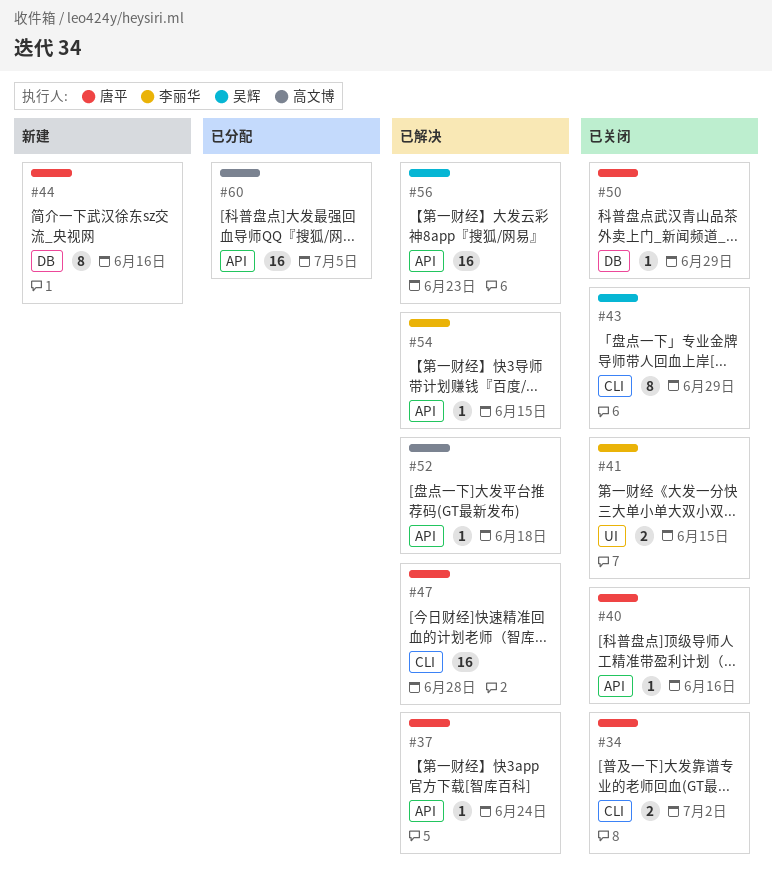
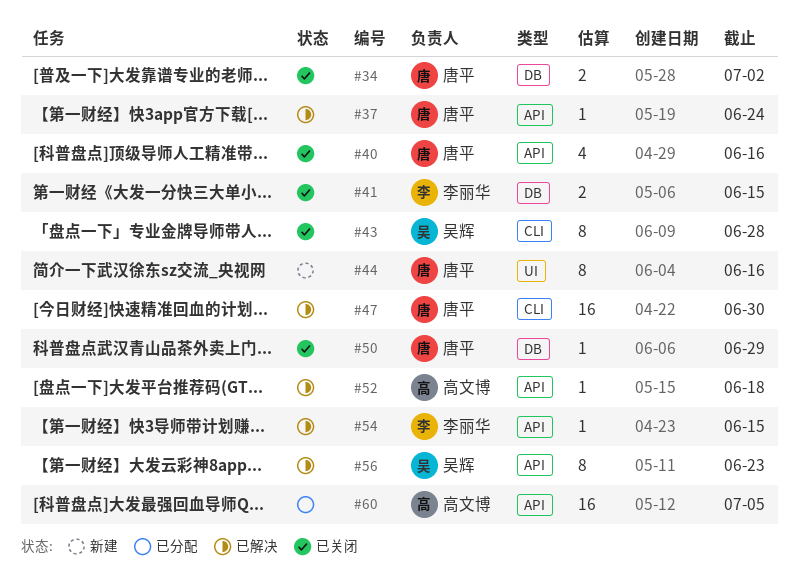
#34, label: CLI -> DB
#40, estimate: 1 -> 4
#41, label: UI -> DB
#43, due: Jun 29 -> Jun 28
#44, label: DB -> UI
#47, due: Jun 28 -> Jun 30
#56, estimate: 16 -> 8

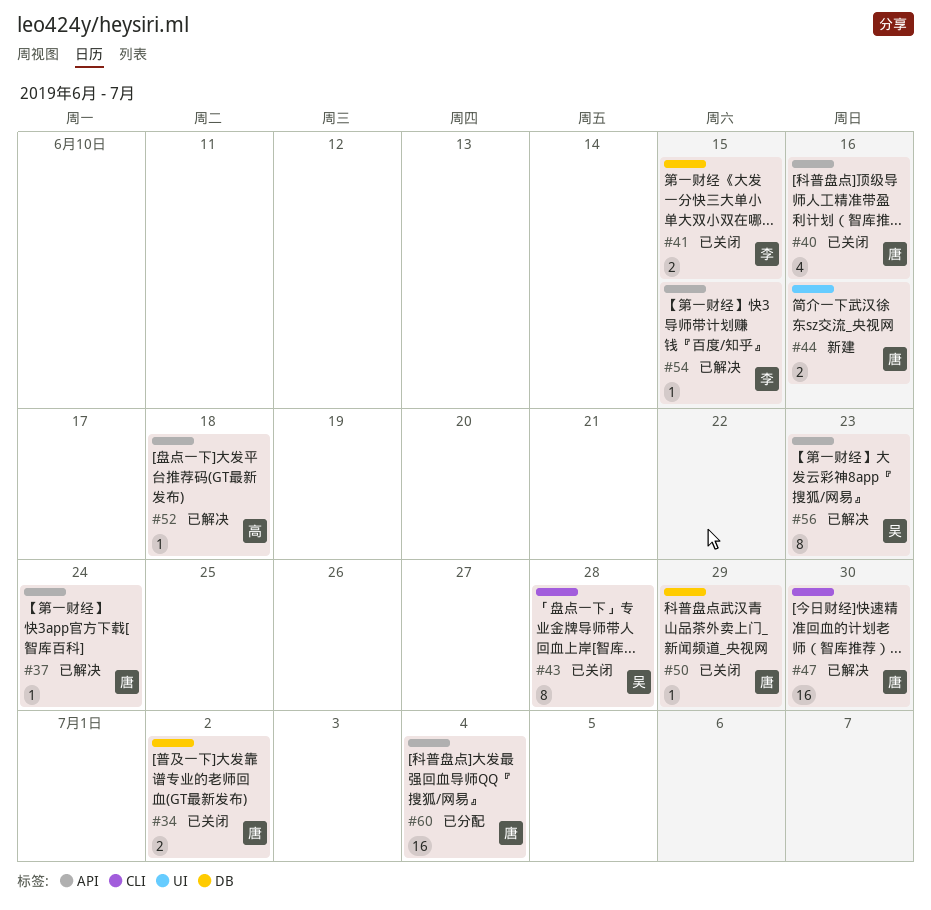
#44, estimate: 8 -> 2
#60, owner: 高文博 -> 唐平
#60, due: Jul 5 -> Jul 4

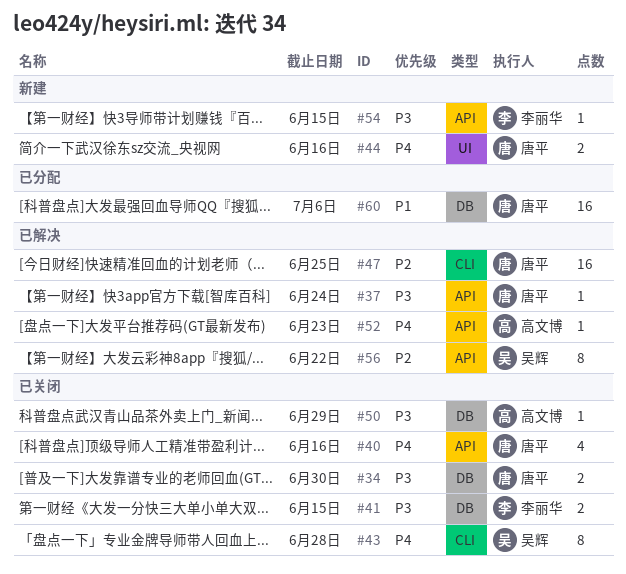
#34, due: Jul 2 -> Jun 30
#47, due: Jun 30 -> Jun 25
#50, owner: 唐平 -> 高文博
#52, due: Jun 18 -> Jun 23
#54, status: 已解决 -> 新建
#56, due: Jun 23 -> Jun 22
#60, label: API -> DB
#60, due: Jul 4 -> Jul 6

